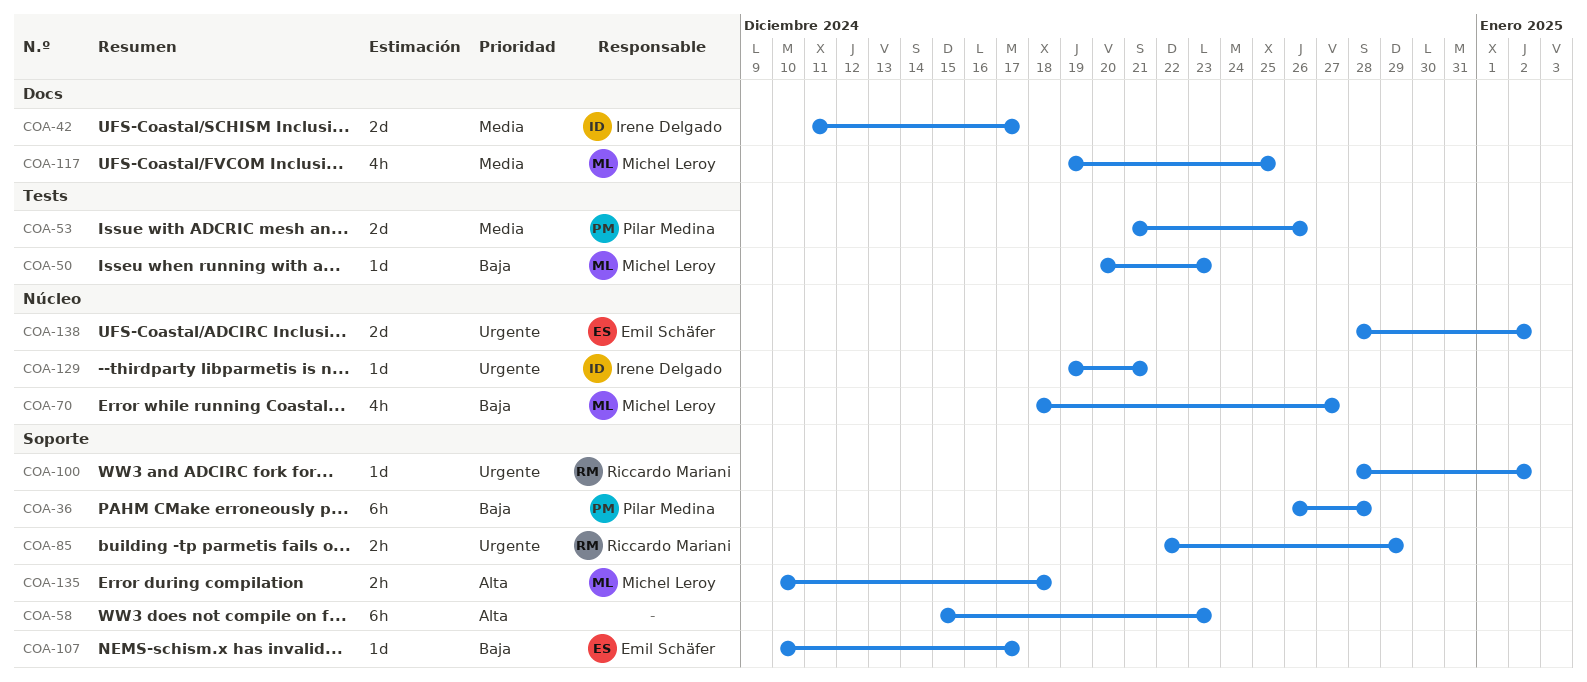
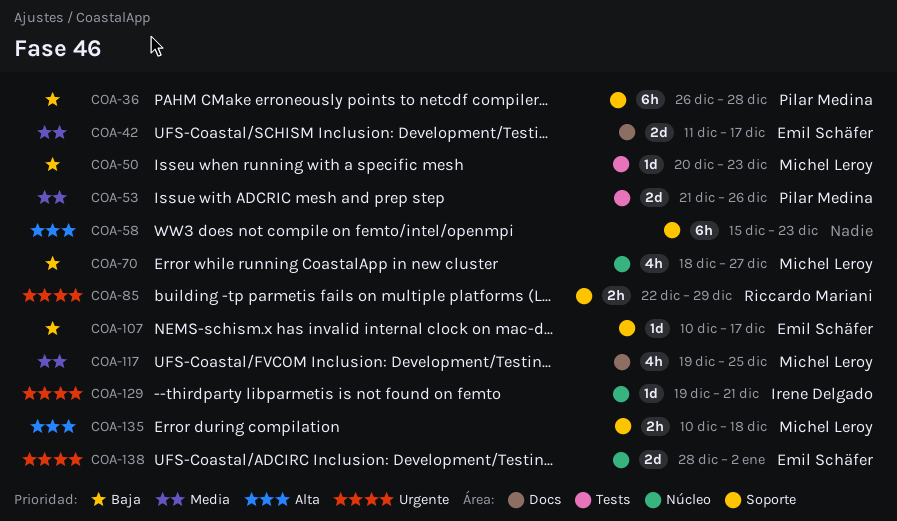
COA-42, owner: Irene Delgado -> Emil Schäfer
COA-100: present -> none

